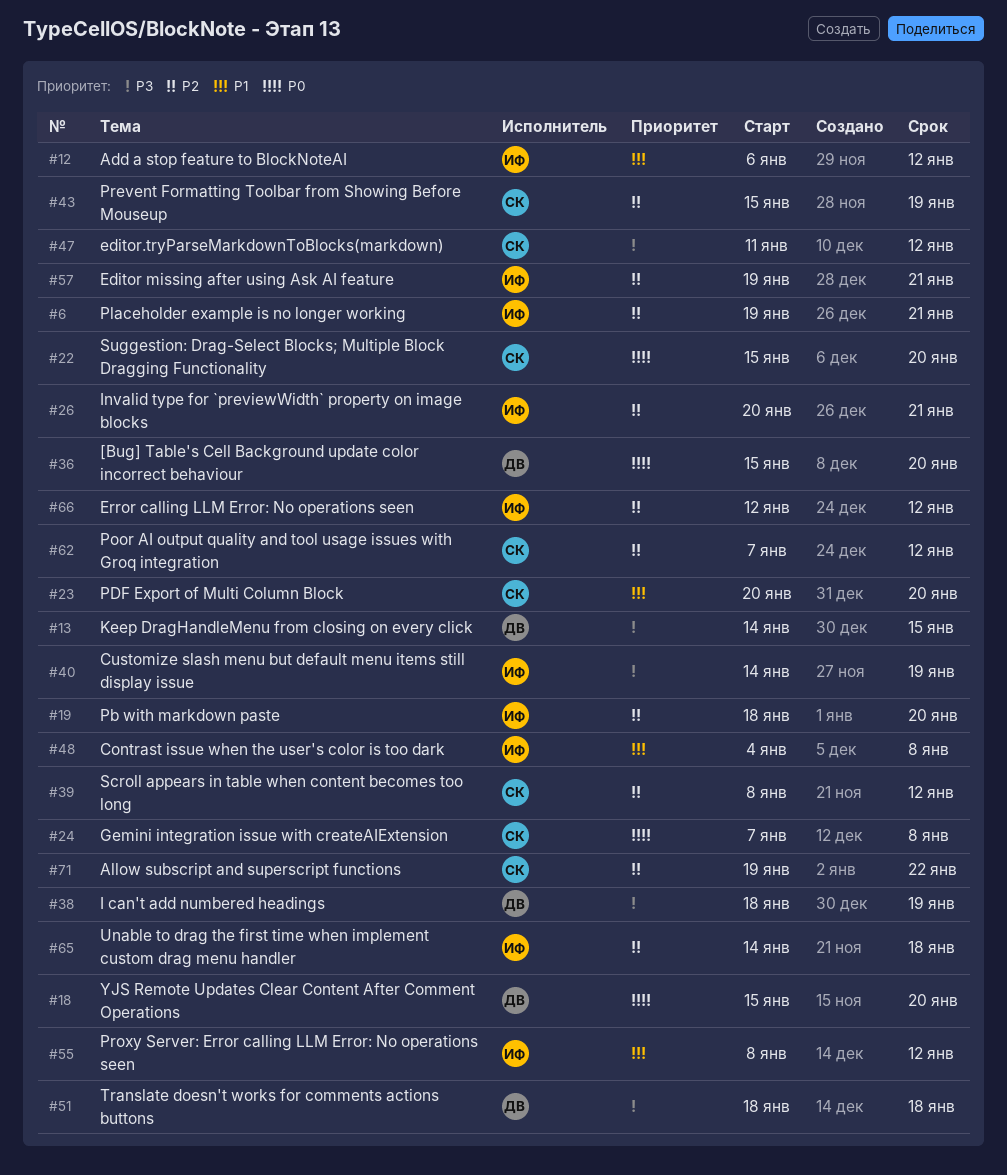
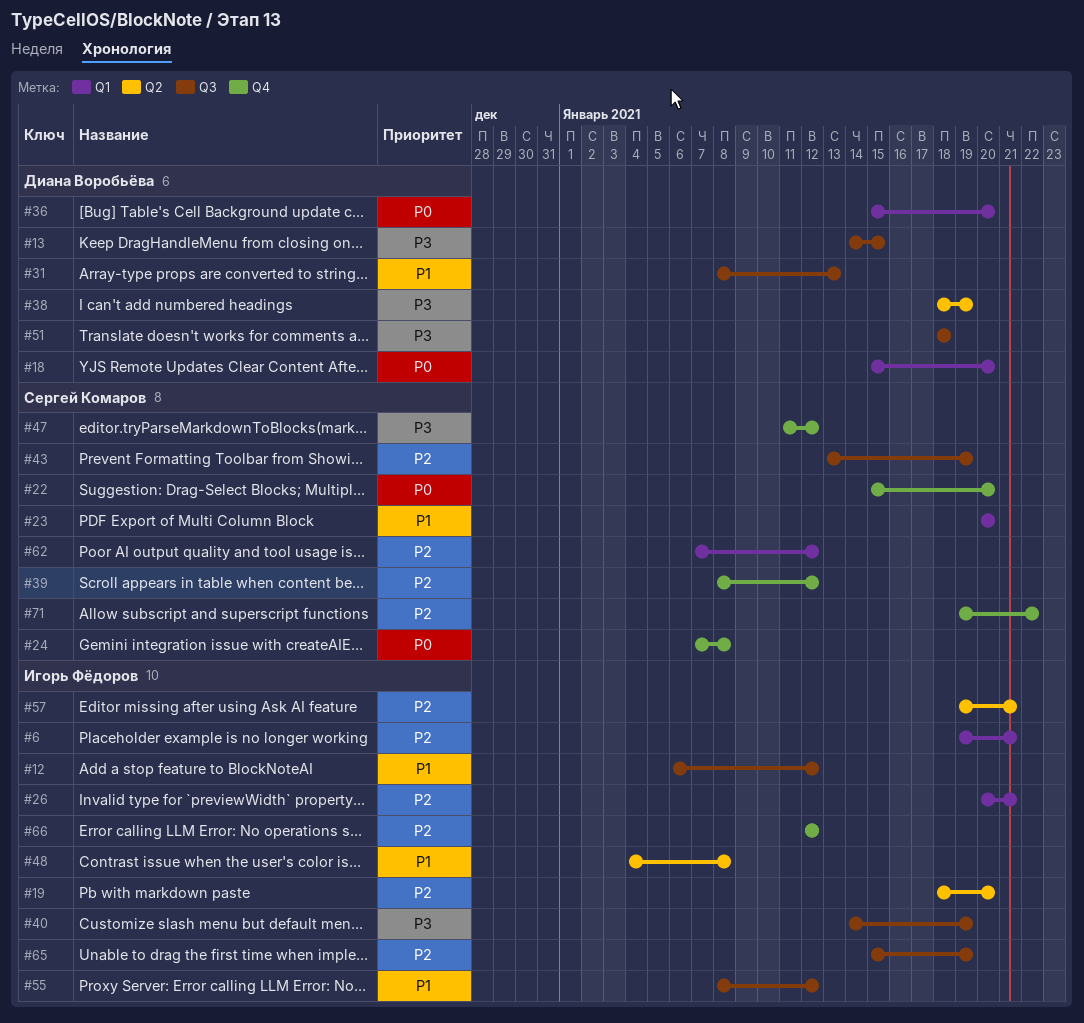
#31: none -> present
#43, start: Jan 15 -> Jan 13
#65, start: Jan 14 -> Jan 15
#65, due: Jan 18 -> Jan 19

